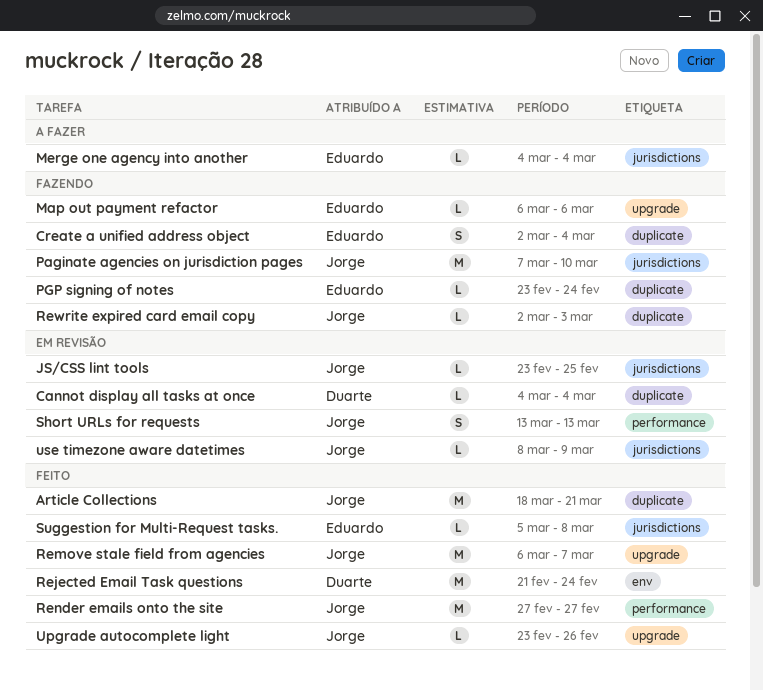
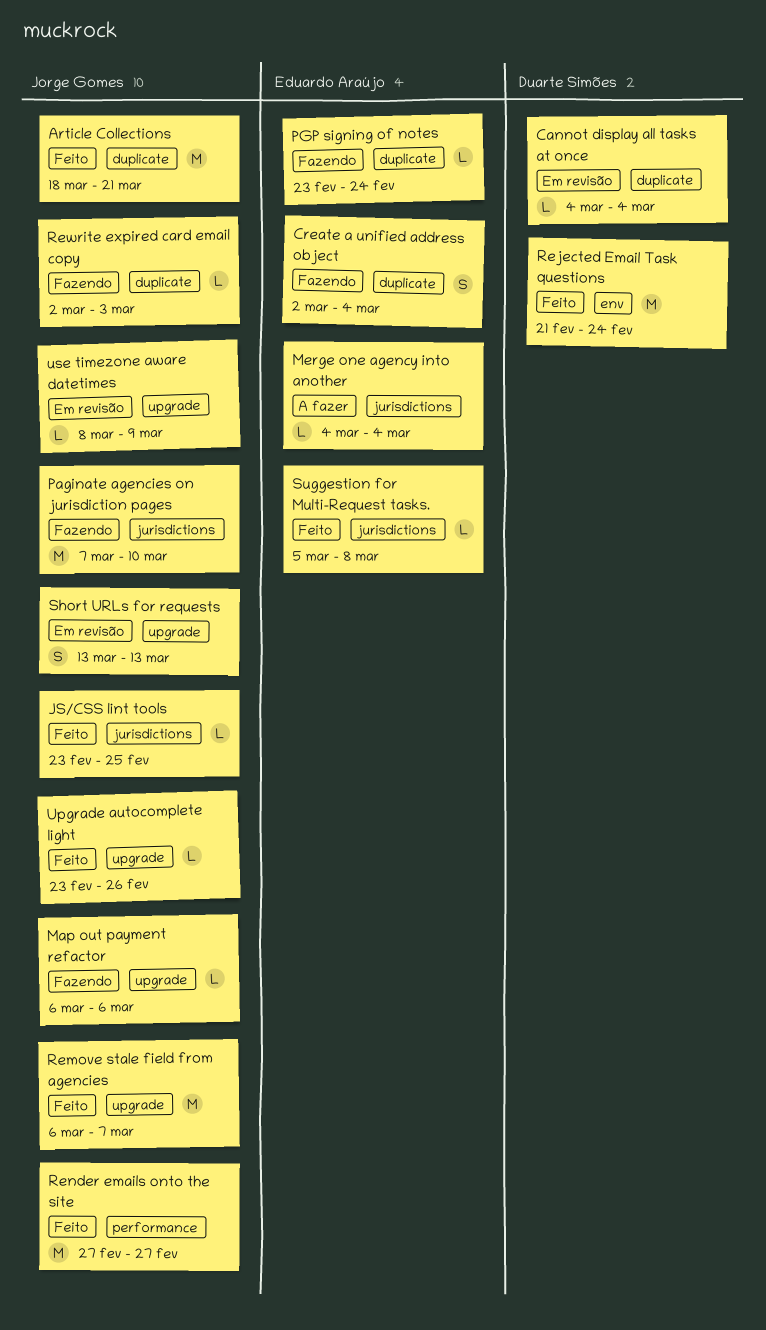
JS/CSS lint tools, status: Em revisão -> Feito
Map out payment refactor, owner: Eduardo Araújo -> Jorge Gomes
Short URLs for requests, label: performance -> upgrade
use timezone aware datetimes, label: jurisdictions -> upgrade

